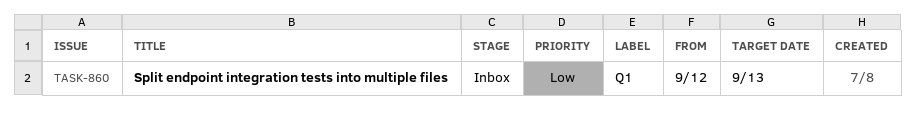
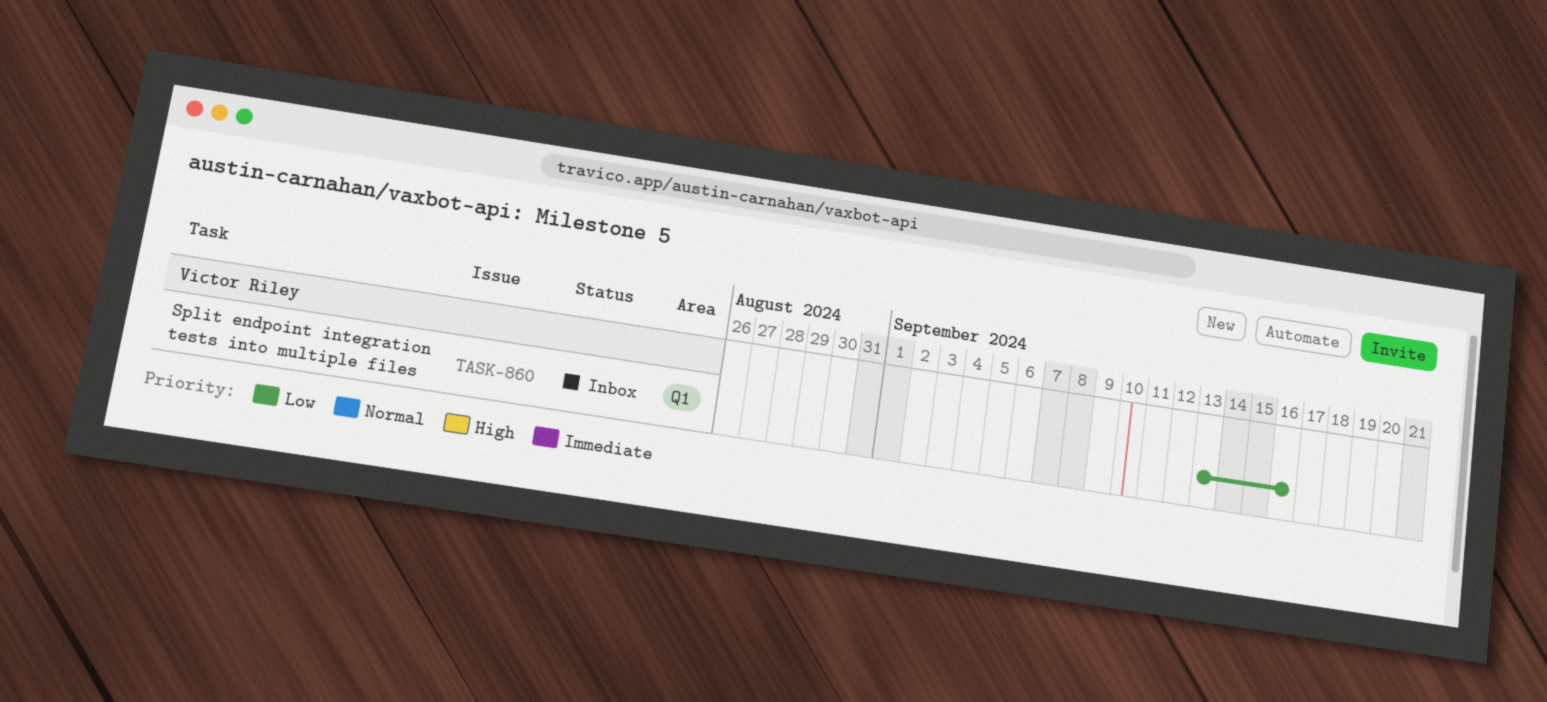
TASK-860, start: Sep 12 -> Sep 13
TASK-860, due: Sep 13 -> Sep 16

